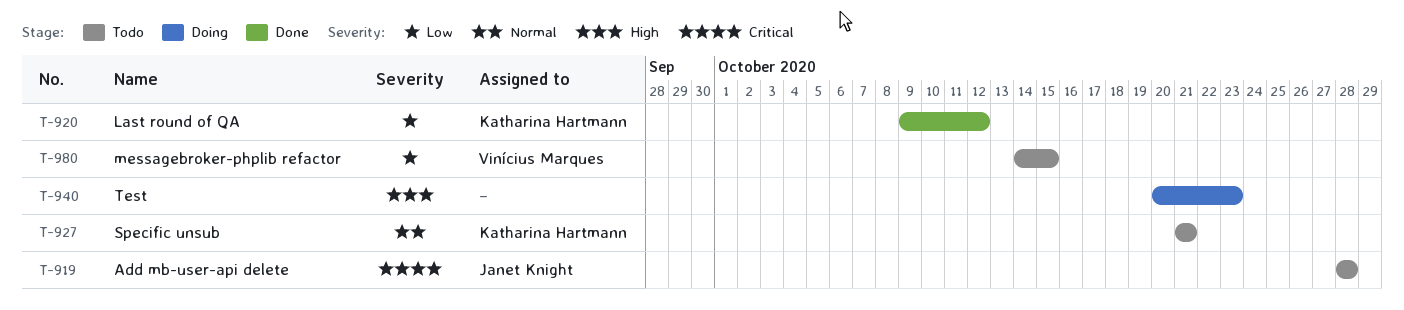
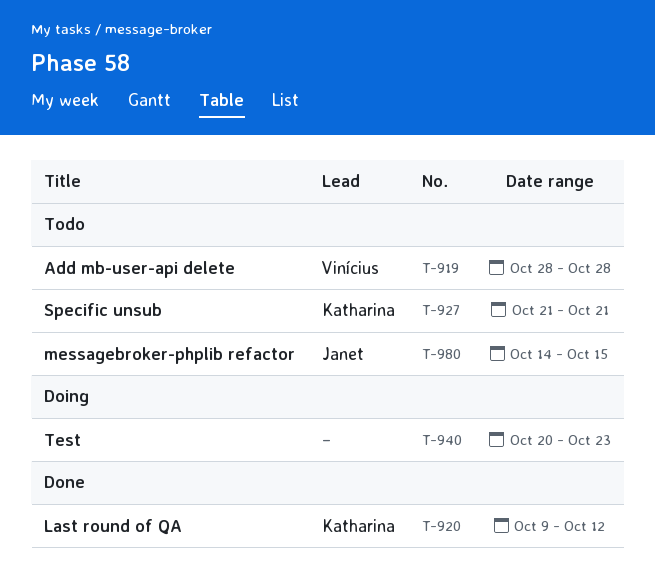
T-919, owner: Janet Knight -> Vinícius Marques
T-980, owner: Vinícius Marques -> Janet Knight

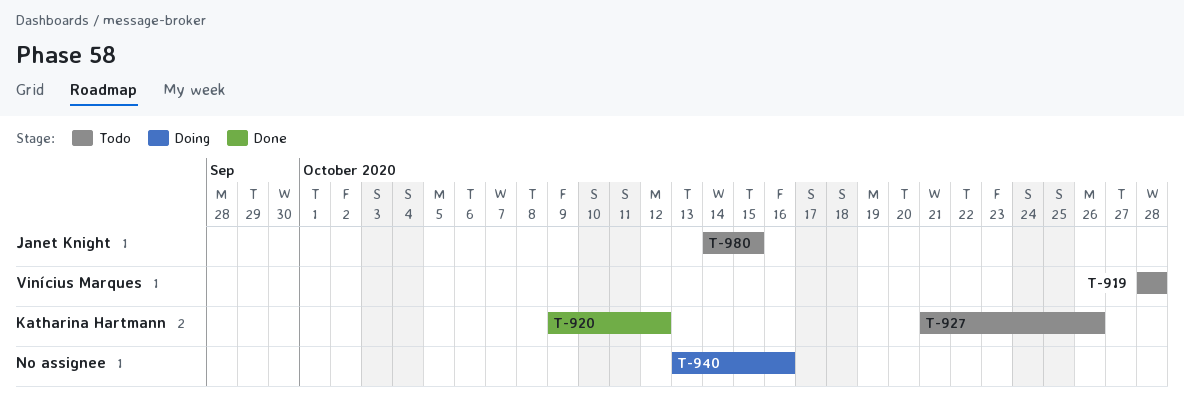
T-927, due: Oct 21 -> Oct 26
T-940, start: Oct 20 -> Oct 13
T-940, due: Oct 23 -> Oct 16

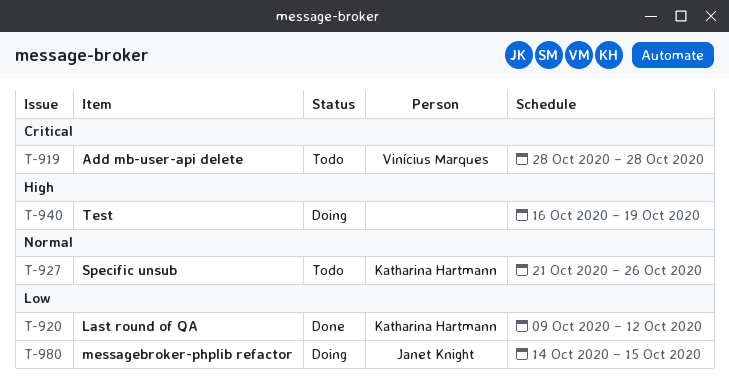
T-940, start: Oct 13 -> Oct 16
T-940, due: Oct 16 -> Oct 19
T-980, status: Todo -> Doing

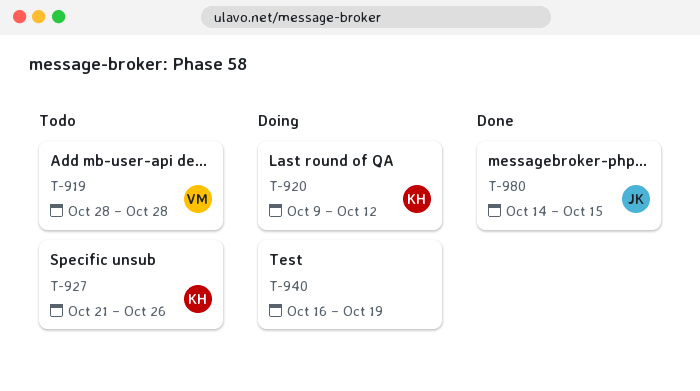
T-920, status: Done -> Doing
T-980, status: Doing -> Done

